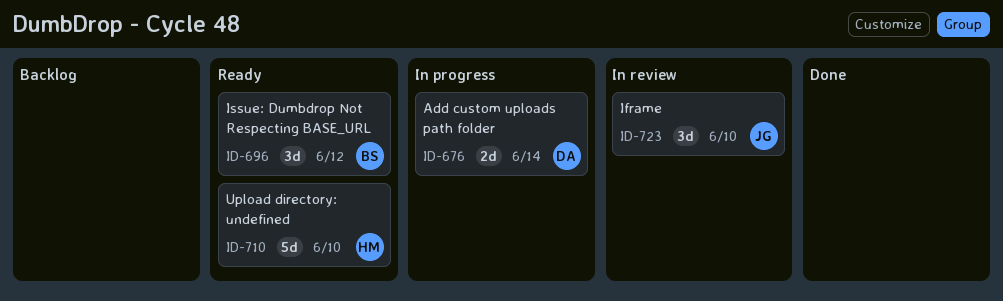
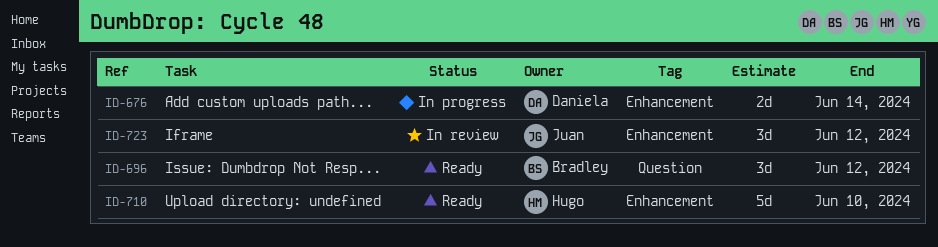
ID-723, due: Jun 10 -> Jun 12

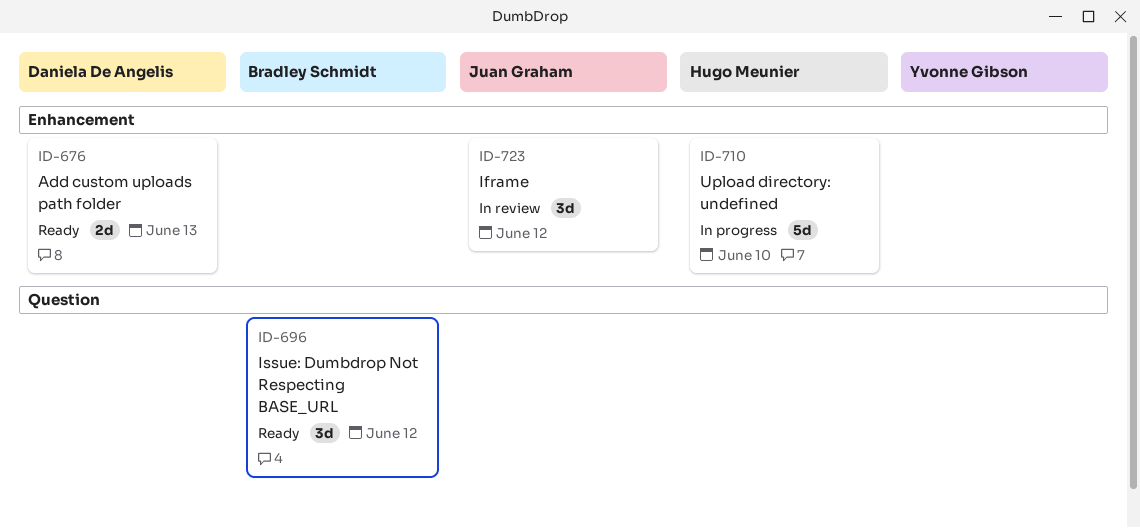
ID-676, status: In progress -> Ready
ID-676, due: Jun 14 -> Jun 13
ID-710, status: Ready -> In progress

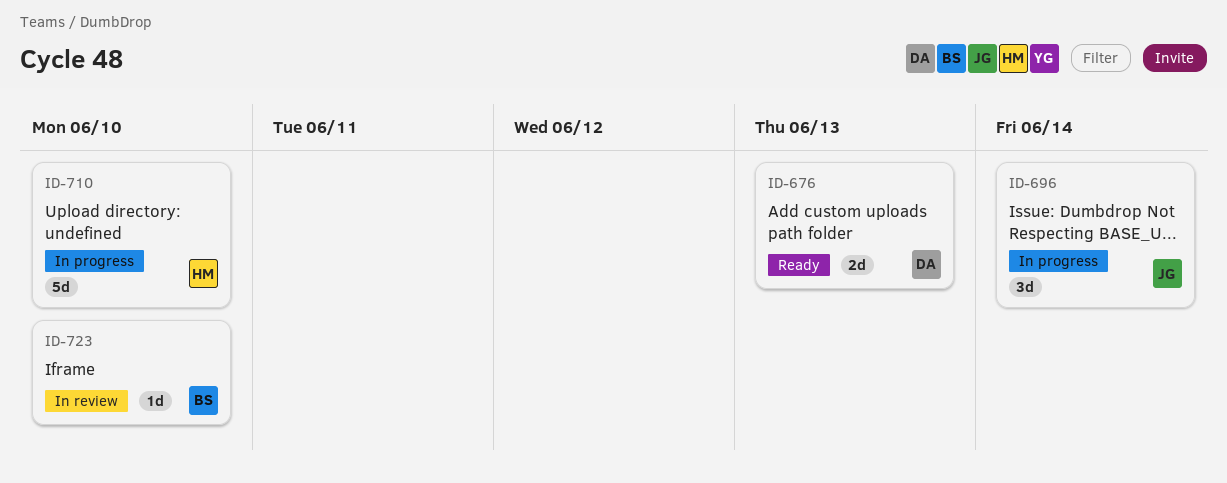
ID-696, status: Ready -> In progress
ID-696, owner: Bradley Schmidt -> Juan Graham
ID-696, due: Jun 12 -> Jun 14
ID-723, owner: Juan Graham -> Bradley Schmidt
ID-723, estimate: 3d -> 1d
ID-723, due: Jun 12 -> Jun 10

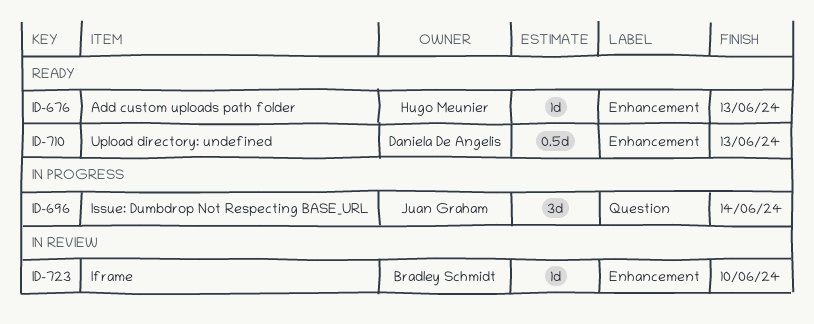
ID-676, owner: Daniela De Angelis -> Hugo Meunier
ID-676, estimate: 2d -> 1d
ID-710, status: In progress -> Ready
ID-710, owner: Hugo Meunier -> Daniela De Angelis
ID-710, estimate: 5d -> 0.5d
ID-710, due: Jun 10 -> Jun 13

